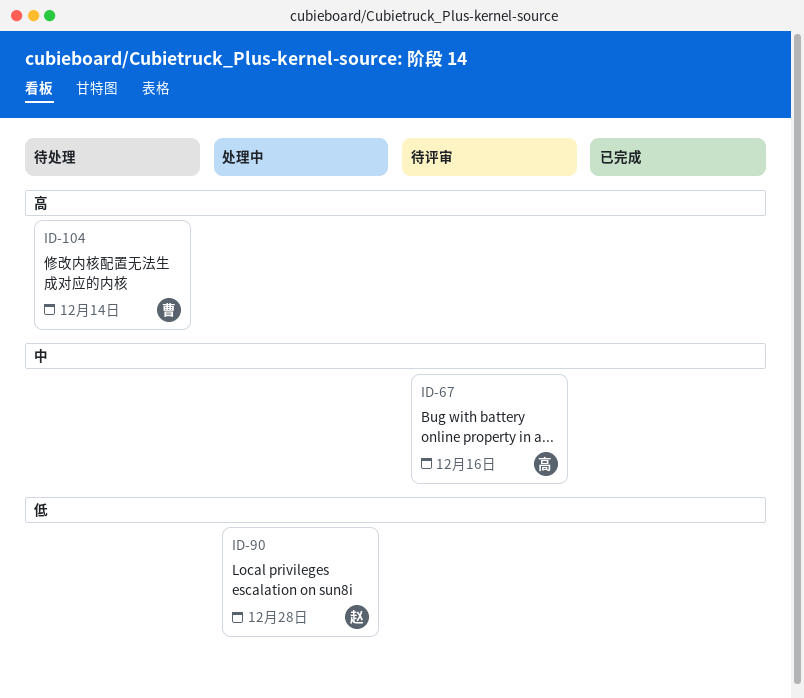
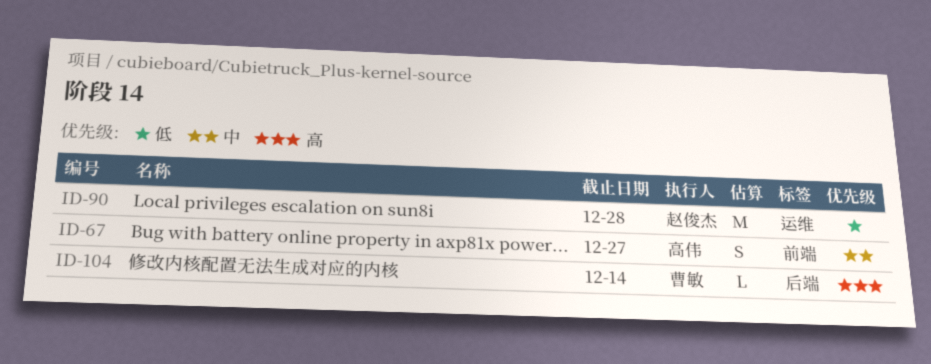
ID-67, due: Dec 16 -> Dec 27

